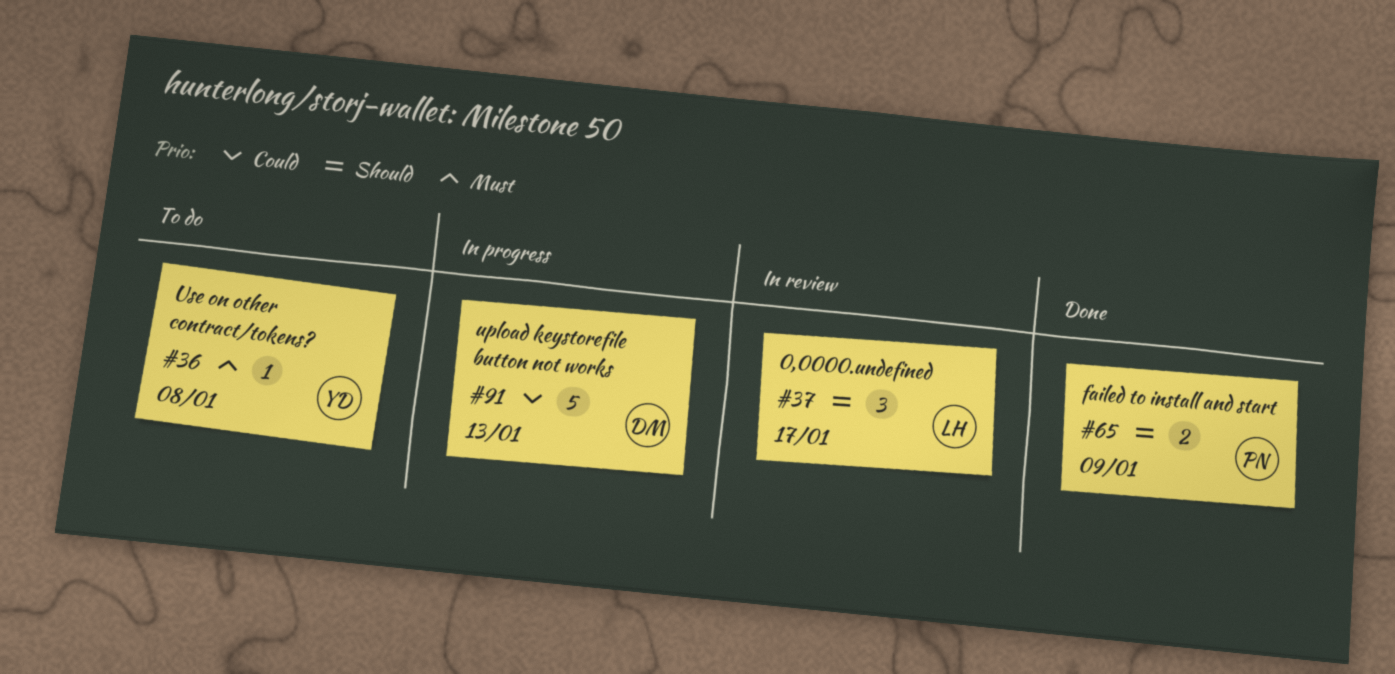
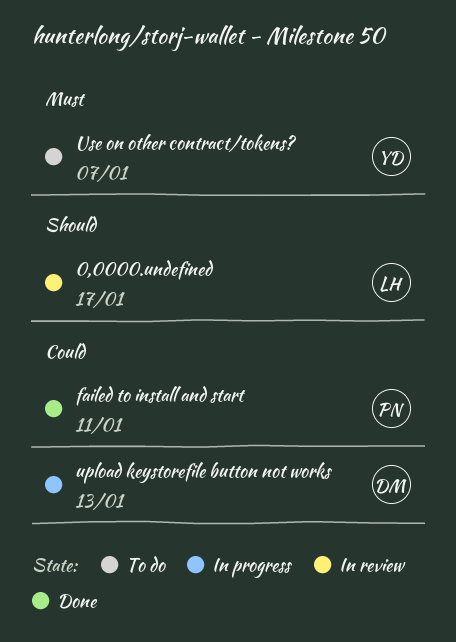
failed to install and start, priority: Should -> Could
failed to install and start, due: Jan 9 -> Jan 11
Use on other contract/tokens?, due: Jan 8 -> Jan 7

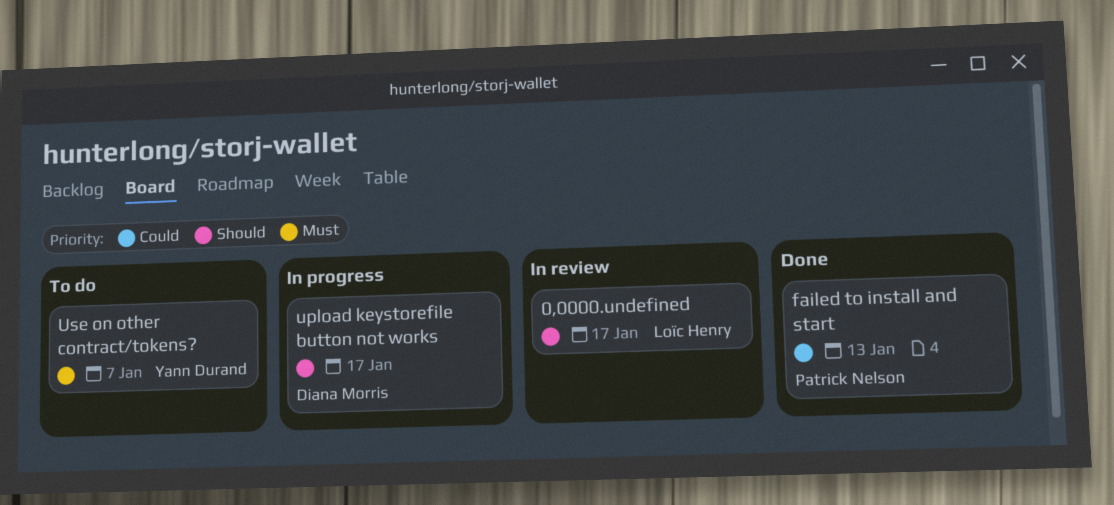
failed to install and start, due: Jan 11 -> Jan 13
upload keystorefile button not works, priority: Could -> Should
upload keystorefile button not works, due: Jan 13 -> Jan 17

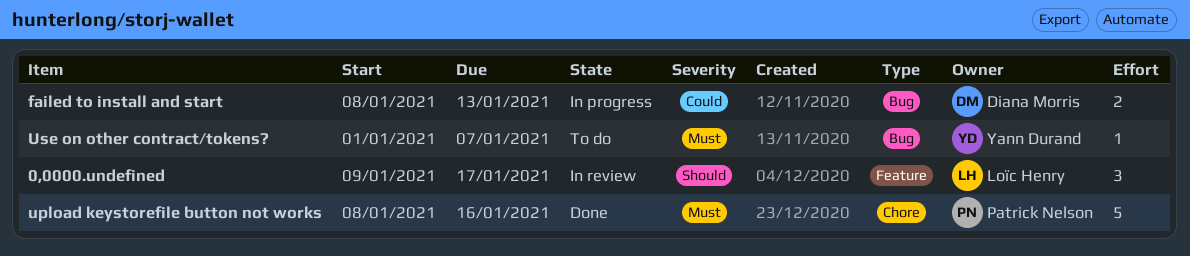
failed to install and start, status: Done -> In progress
failed to install and start, owner: Patrick Nelson -> Diana Morris
upload keystorefile button not works, status: In progress -> Done
upload keystorefile button not works, owner: Diana Morris -> Patrick Nelson
upload keystorefile button not works, priority: Should -> Must
upload keystorefile button not works, due: Jan 17 -> Jan 16

